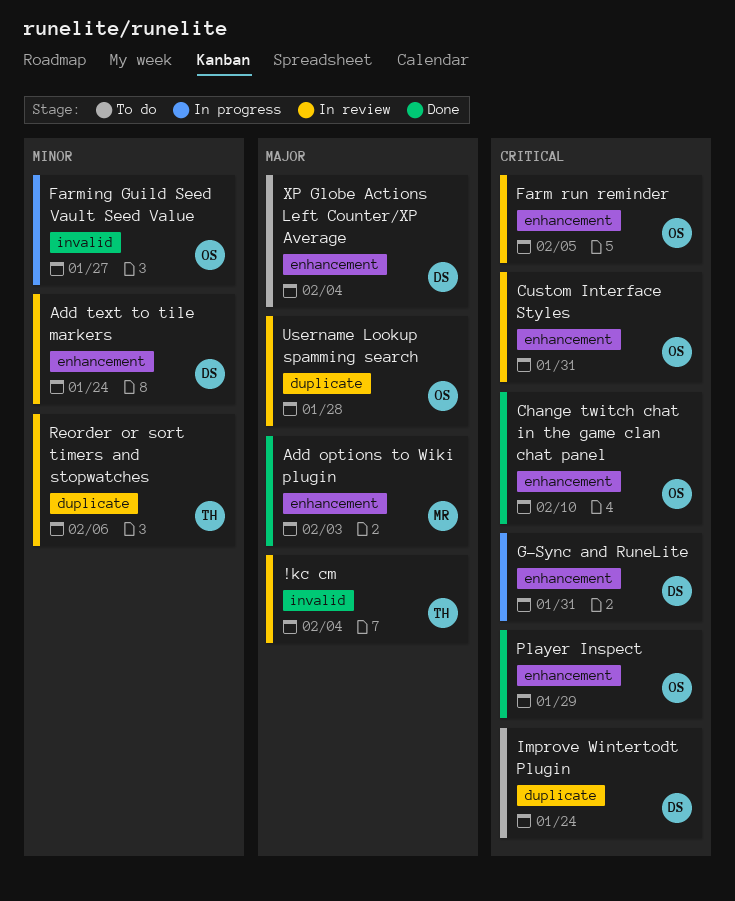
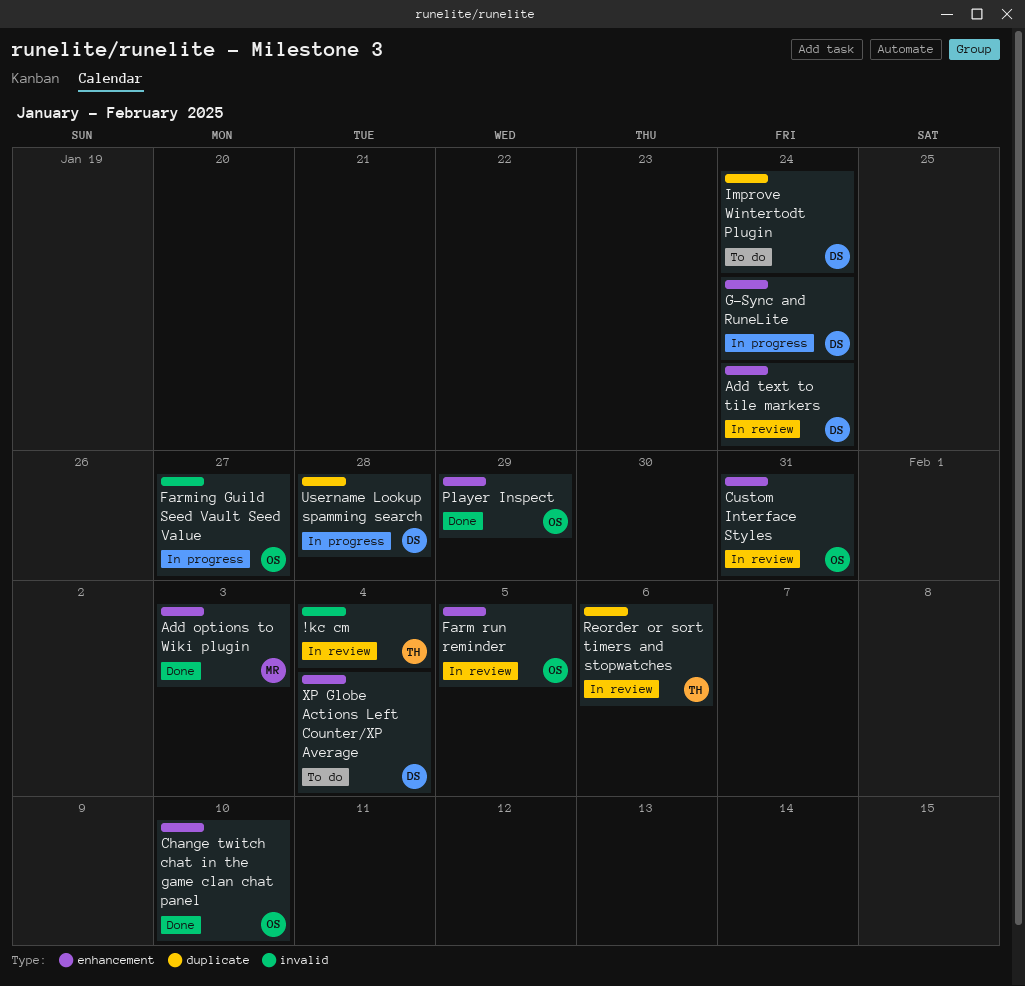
G-Sync and RuneLite, due: Jan 31 -> Jan 24
Username Lookup spamming search, status: In review -> In progress
Username Lookup spamming search, owner: OS -> DS

